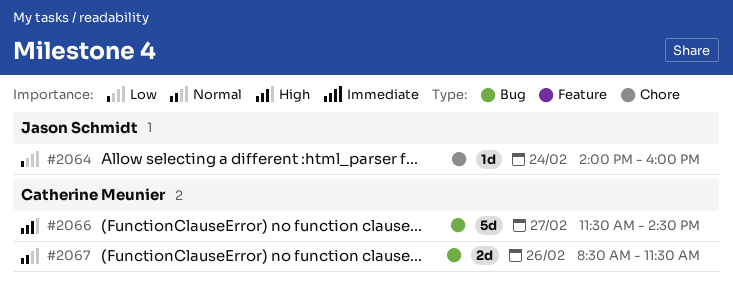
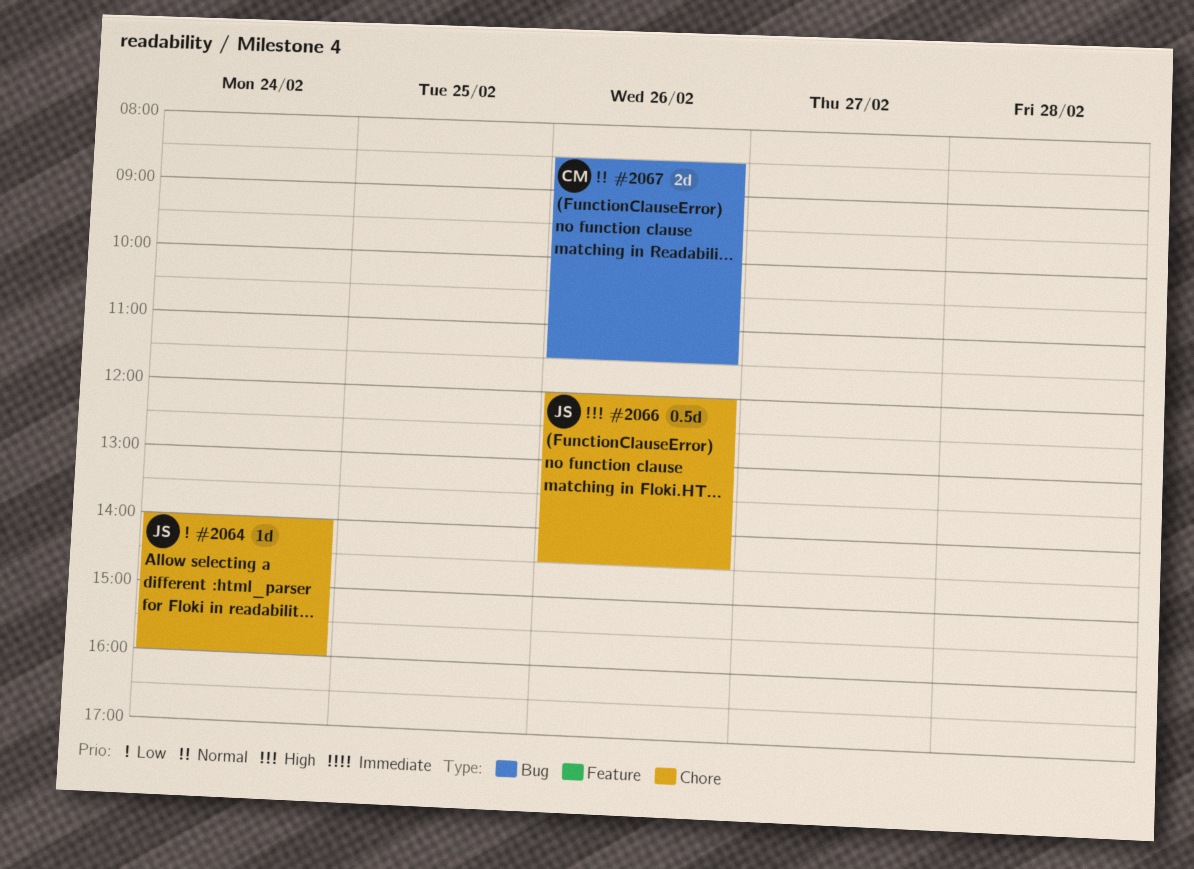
#2066, owner: Catherine Meunier -> Jason Schmidt
#2066, label: Bug -> Chore
#2066, estimate: 5d -> 0.5d
#2066, day: Feb 27 -> Feb 26
#2066, begins: 11:30 -> 12:00

